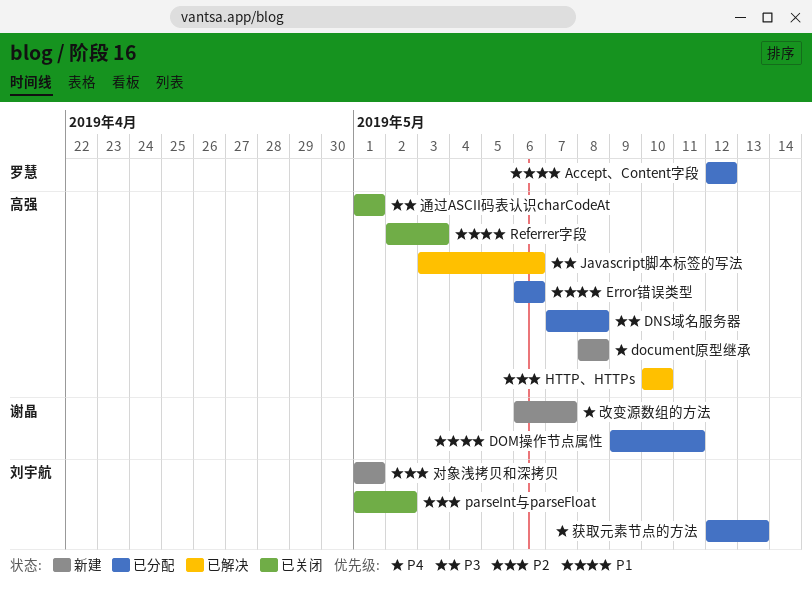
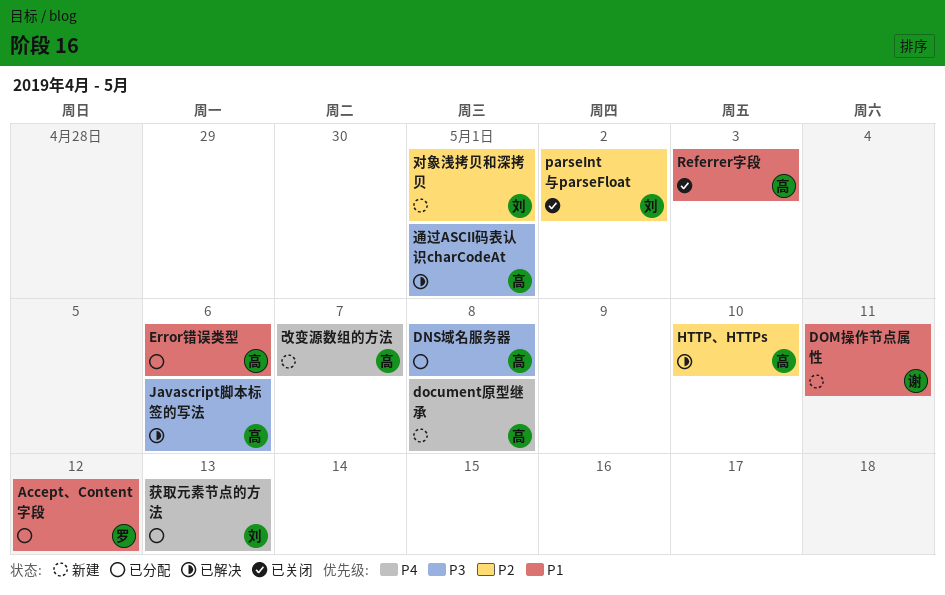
DOM操作节点属性, status: 已分配 -> 新建
改变源数组的方法, owner: 谢晶 -> 高强
通过ASCII码表认识charCodeAt, status: 已关闭 -> 已解决

